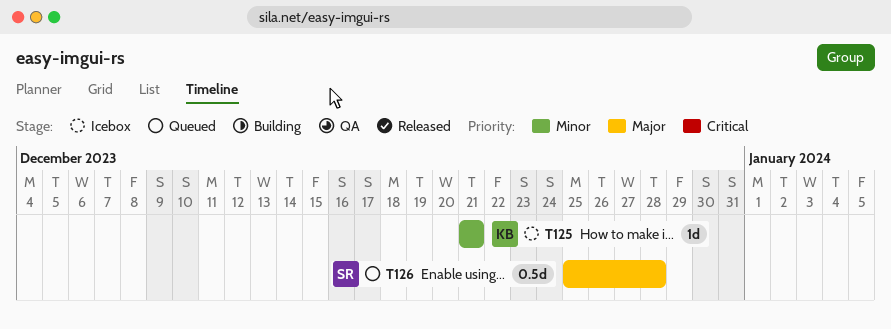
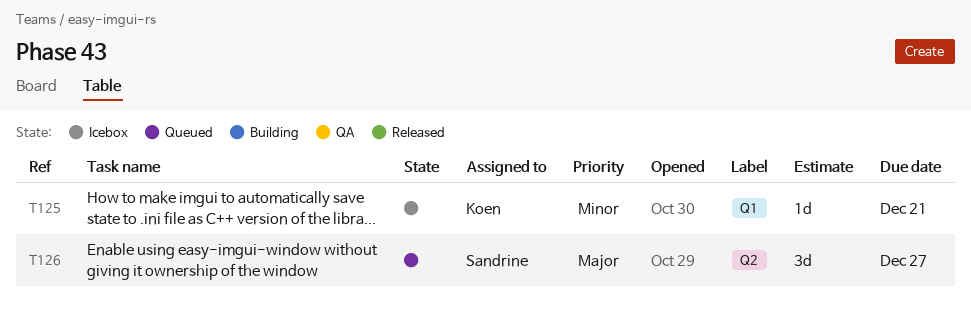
T126, estimate: 0.5d -> 3d
T126, due: Dec 28 -> Dec 27

